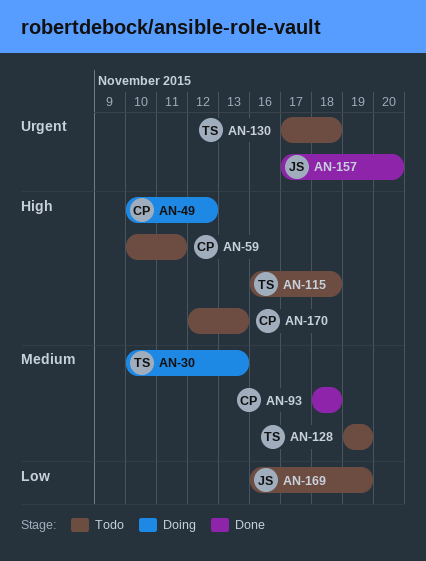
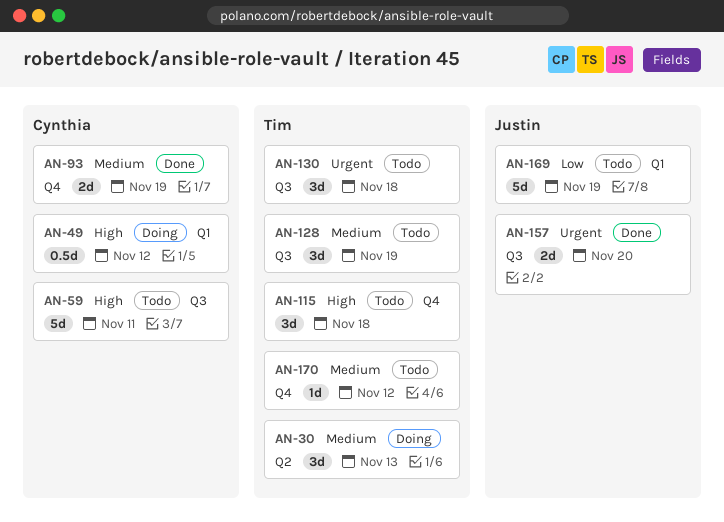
AN-93, due: Nov 18 -> Nov 19
AN-170, owner: Cynthia -> Tim
AN-170, priority: High -> Medium
AN-170, due: Nov 13 -> Nov 12

